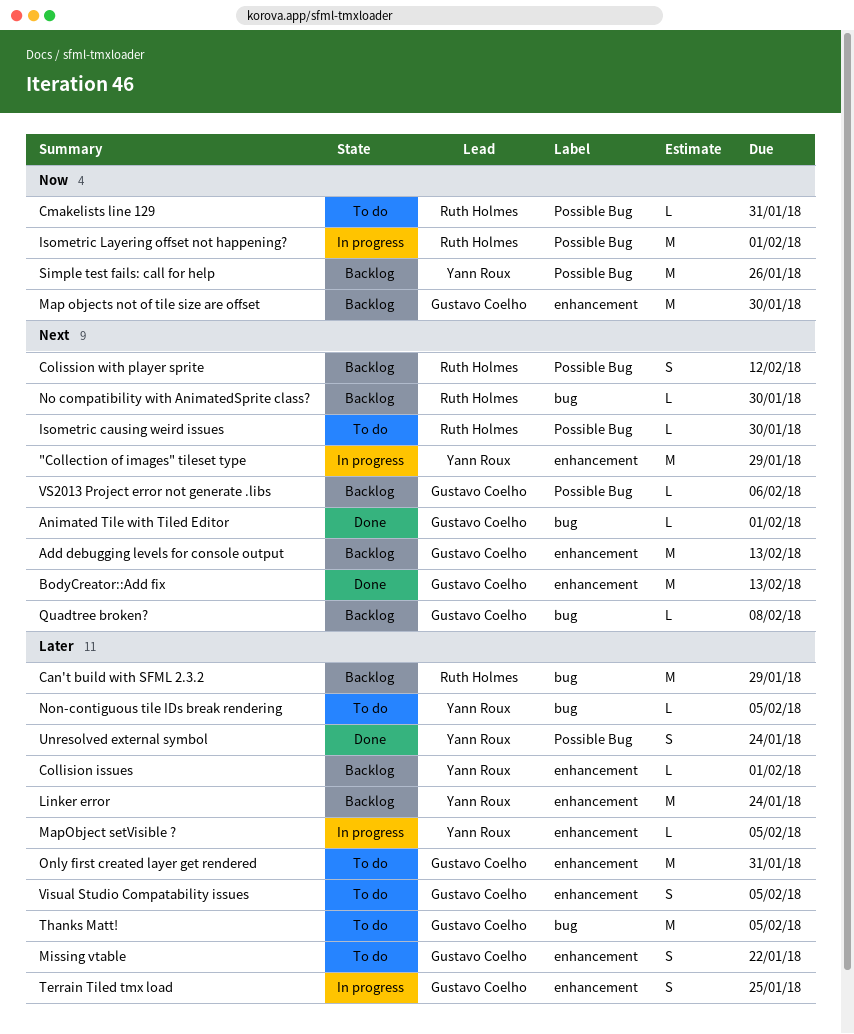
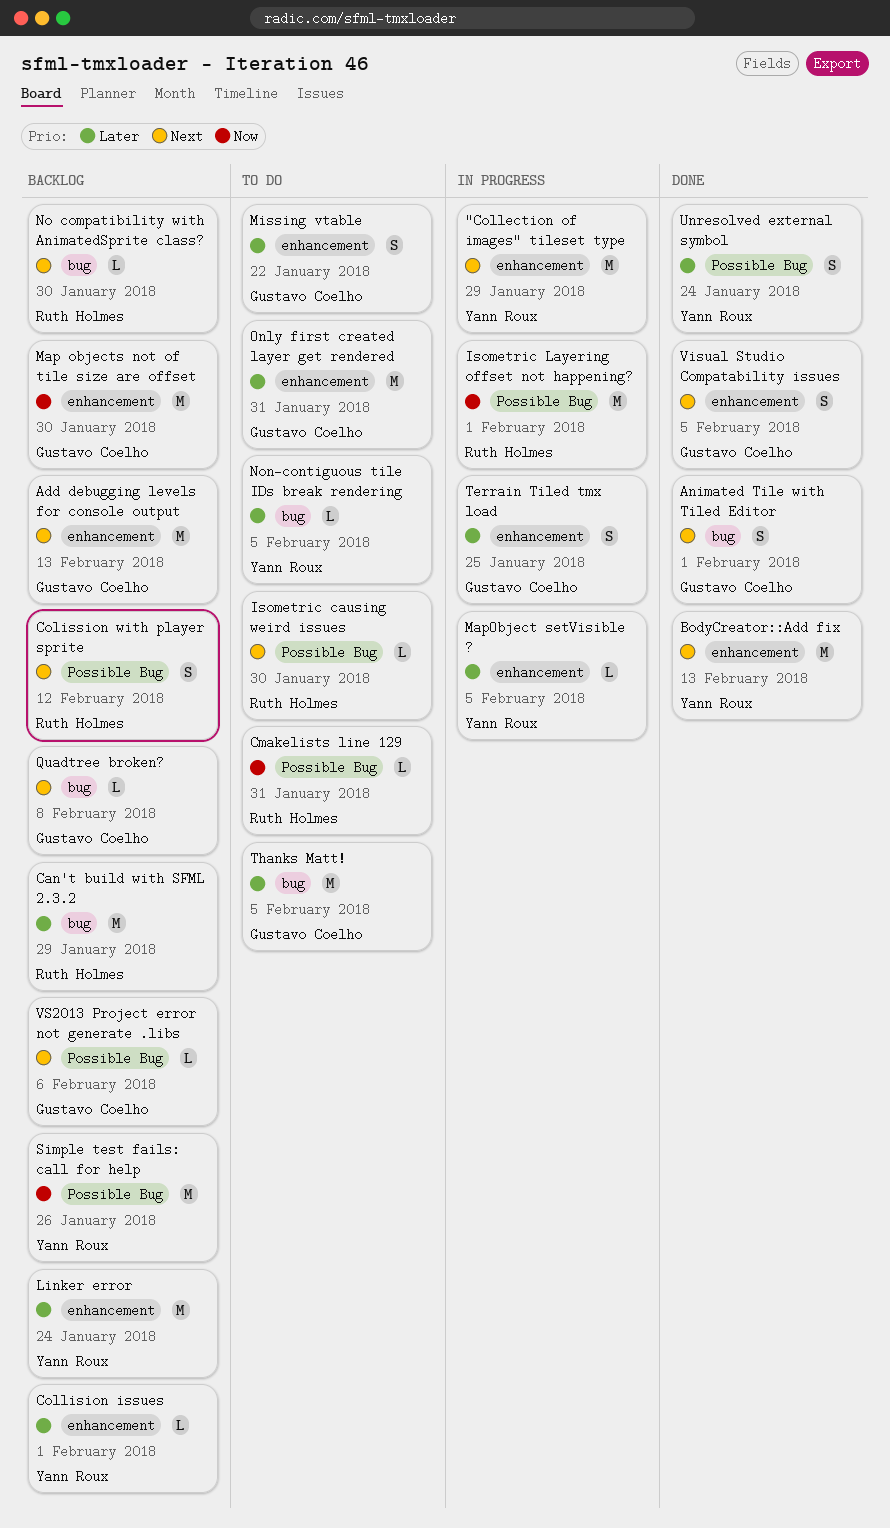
Animated Tile with Tiled Editor, estimate: L -> S
BodyCreator::Add fix, owner: Gustavo Coelho -> Yann Roux
Visual Studio Compatability issues, status: To do -> Done
Visual Studio Compatability issues, priority: Later -> Next

